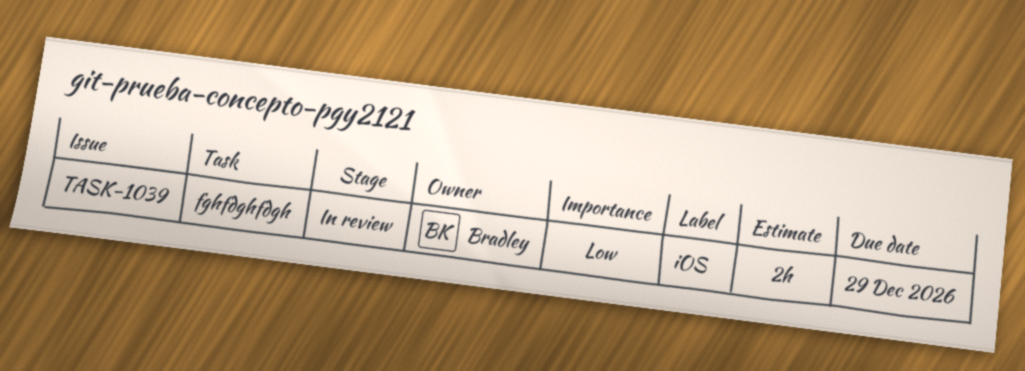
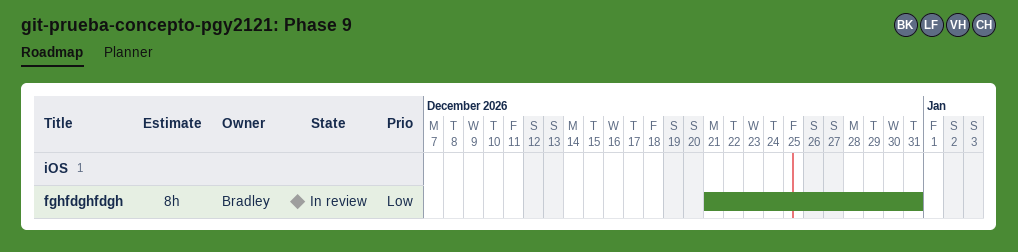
fghfdghfdgh, estimate: 2h -> 8h
fghfdghfdgh, due: Dec 29 -> Dec 31

